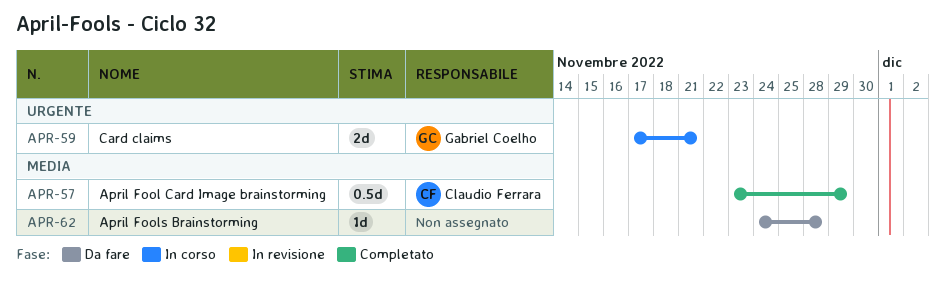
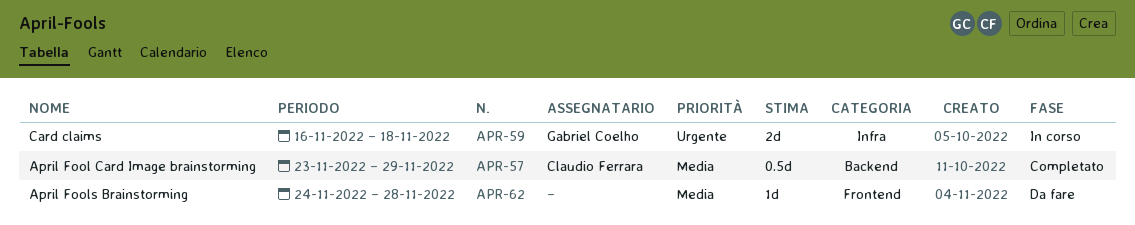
APR-59, start: Nov 17 -> Nov 16
APR-59, due: Nov 21 -> Nov 18

